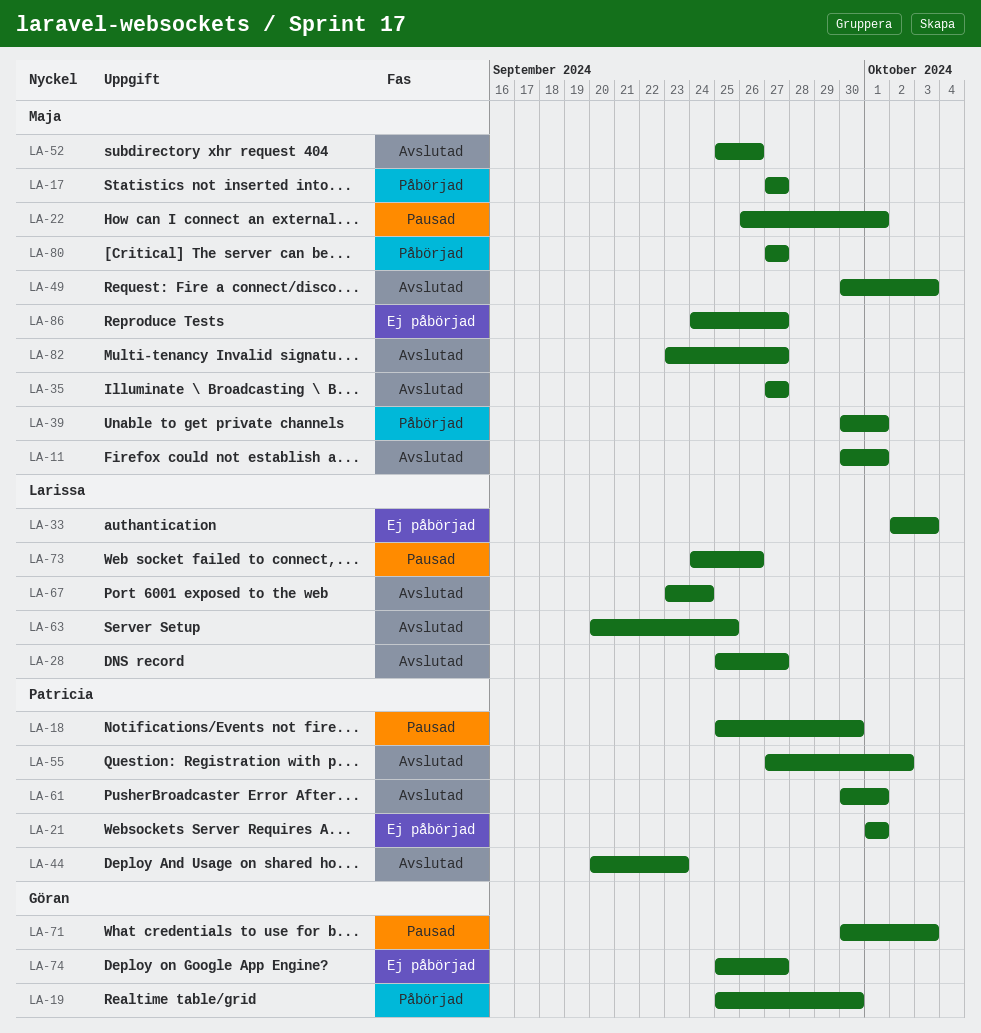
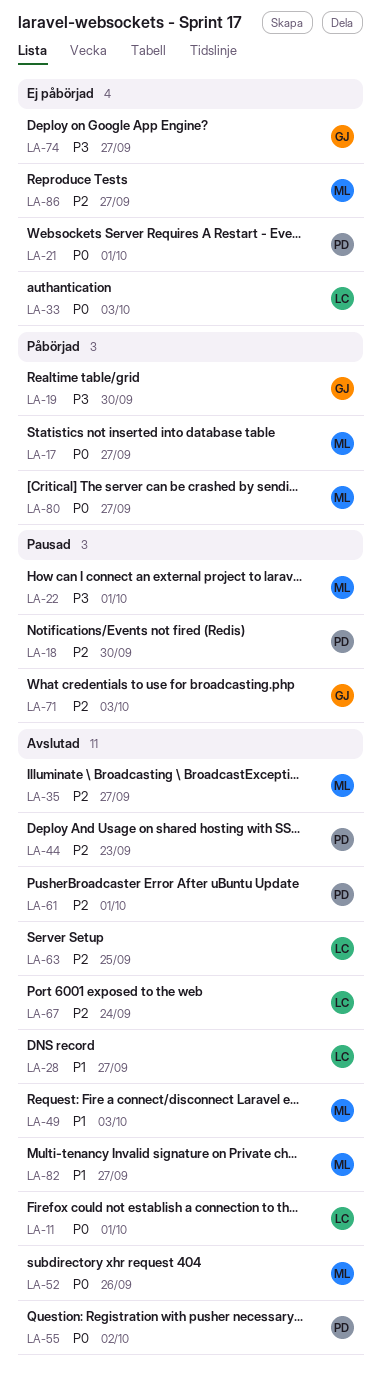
LA-11, owner: Maja -> Larissa
LA-39: present -> none
LA-73: present -> none

